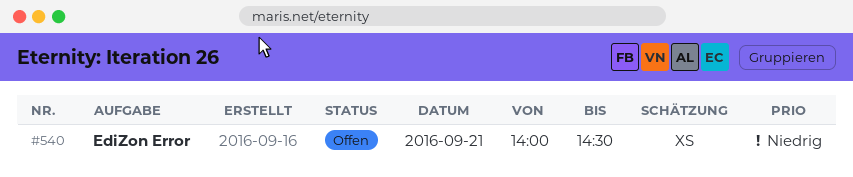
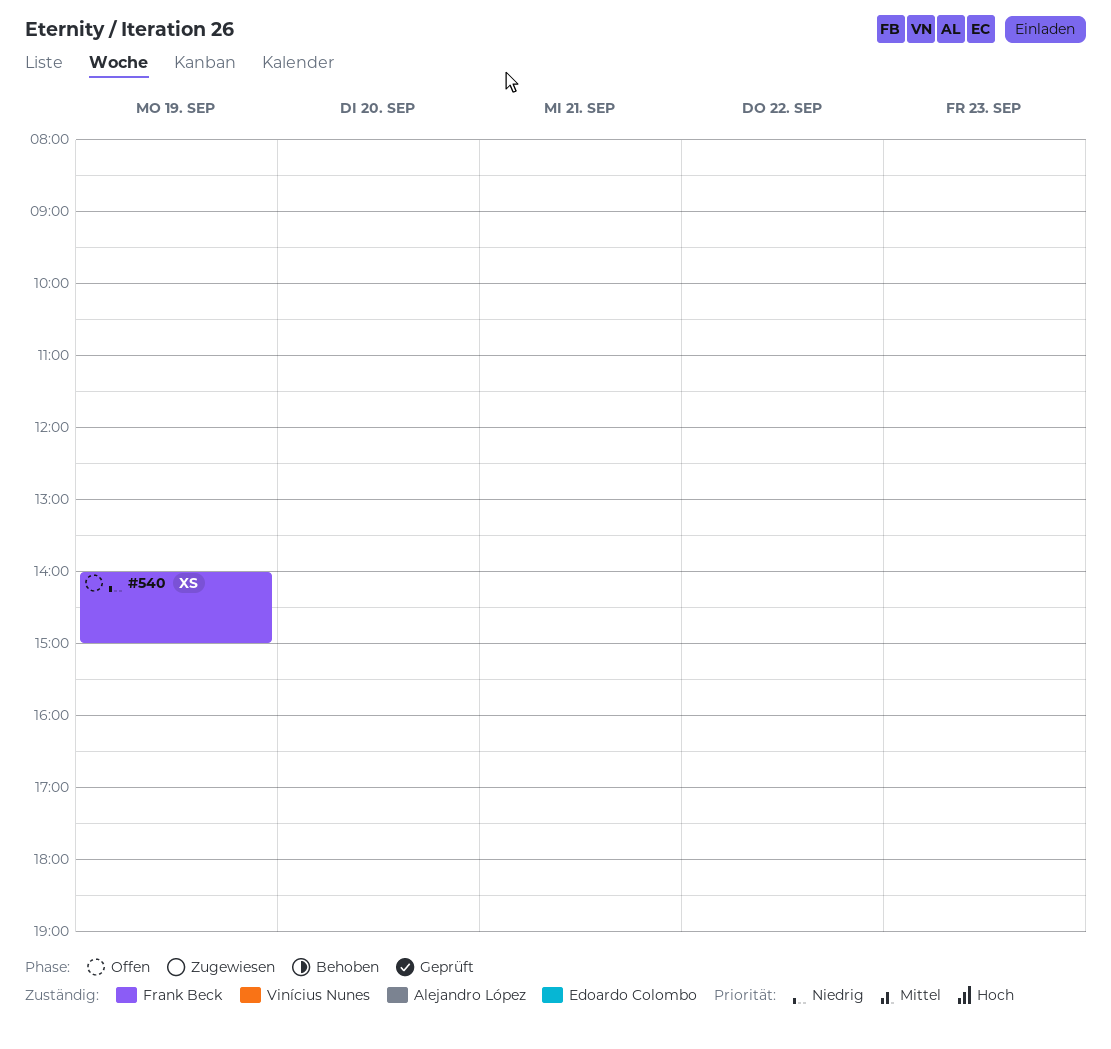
#540, day: Sep 21 -> Sep 19
#540, ends: 14:30 -> 15:00

